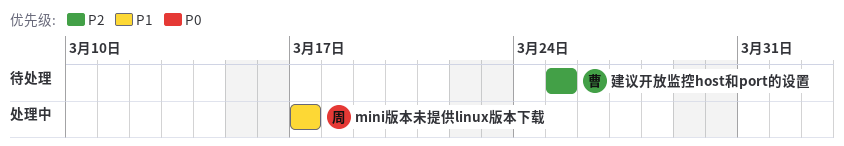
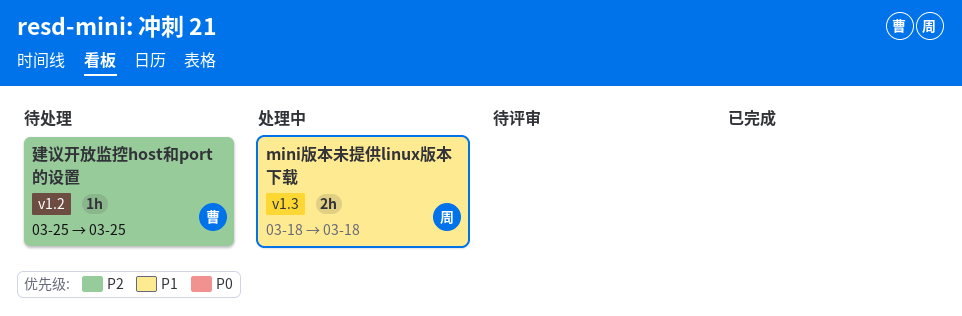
mini版本未提供linux版本下载, start: Mar 17 -> Mar 18
mini版本未提供linux版本下载, due: Mar 17 -> Mar 18

